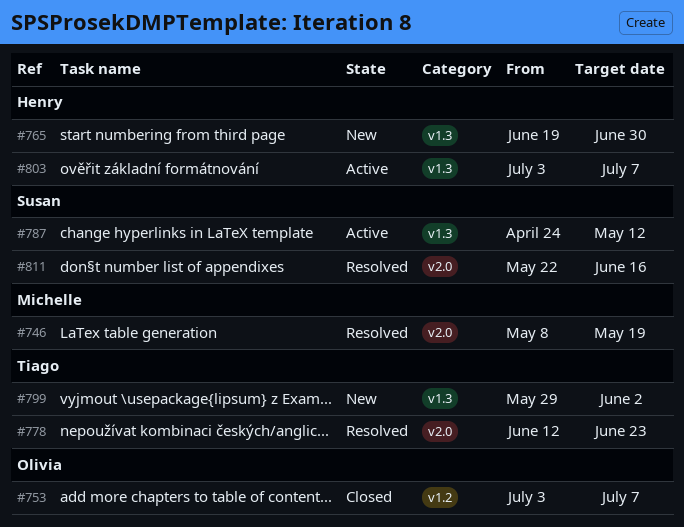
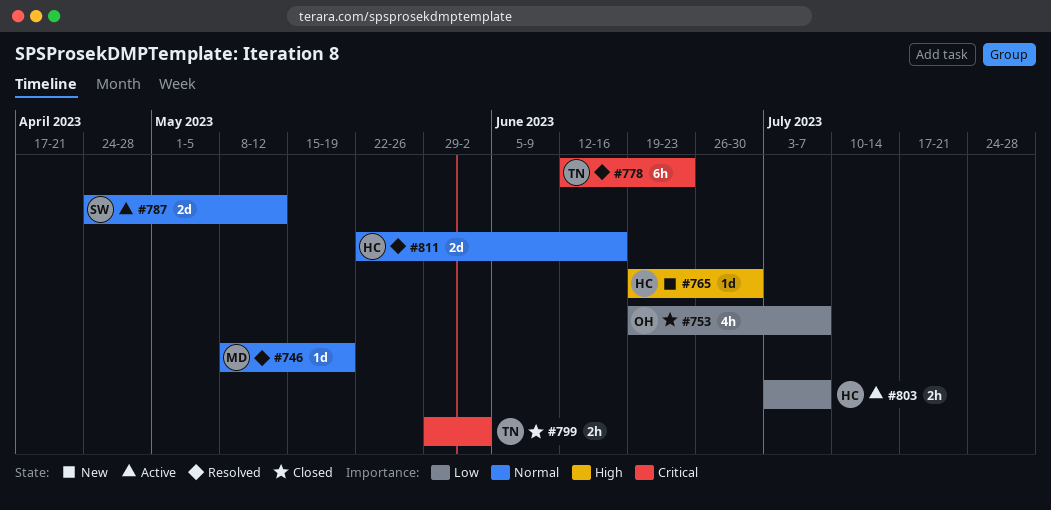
#753, start: Jul 3 -> Jun 19
#799, status: New -> Closed
#811, owner: Susan -> Henry

